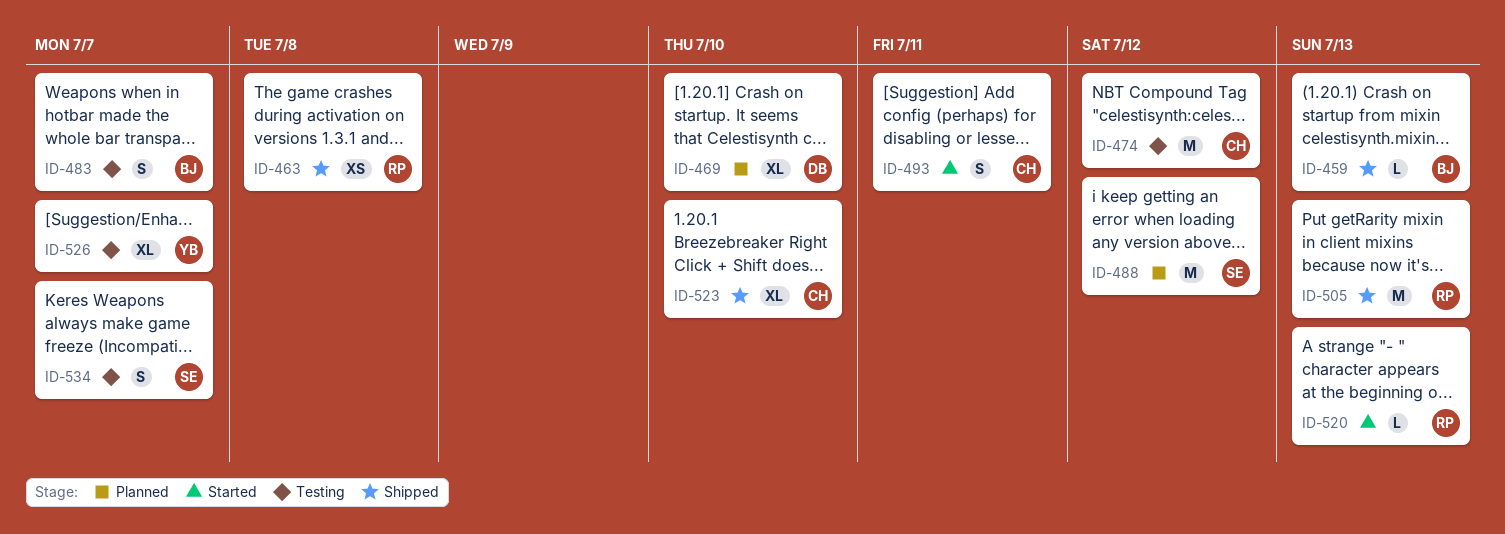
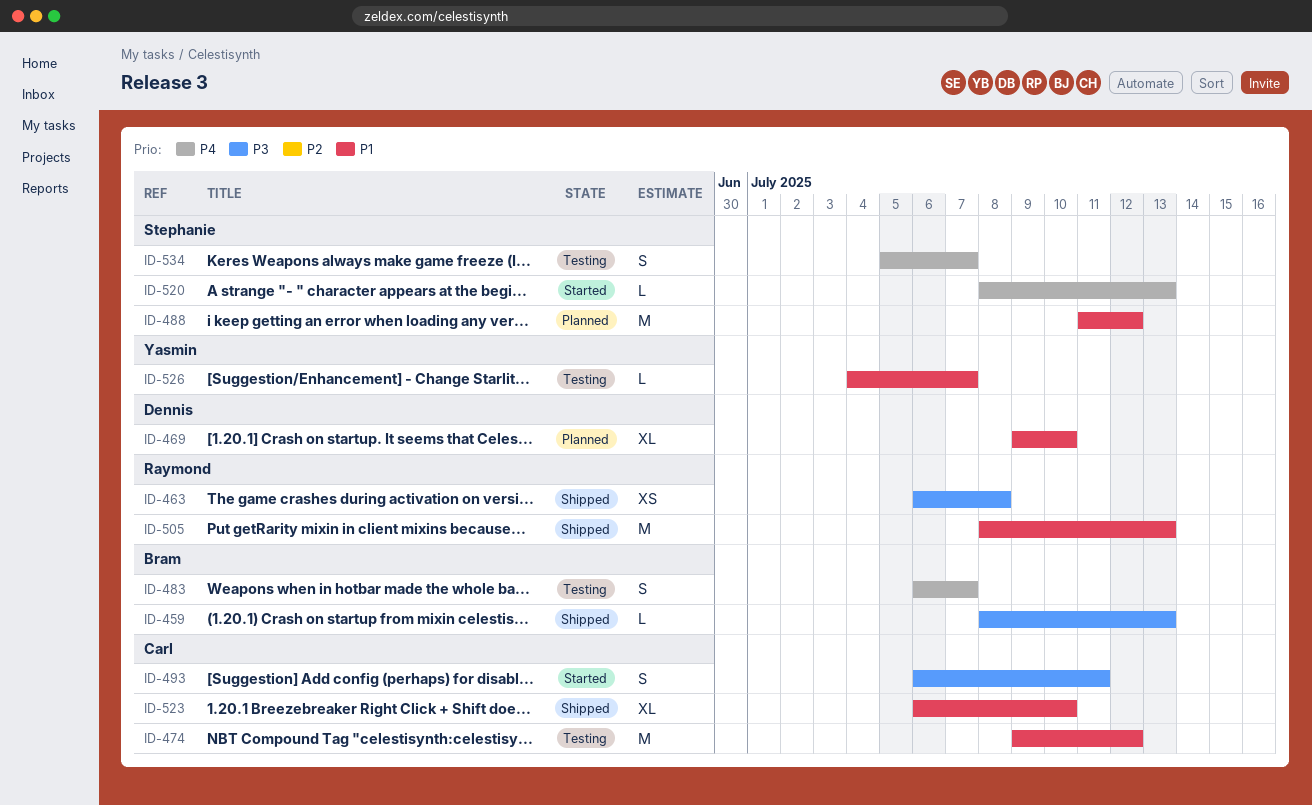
ID-520, owner: Raymond -> Stephanie
ID-526, estimate: XL -> L

